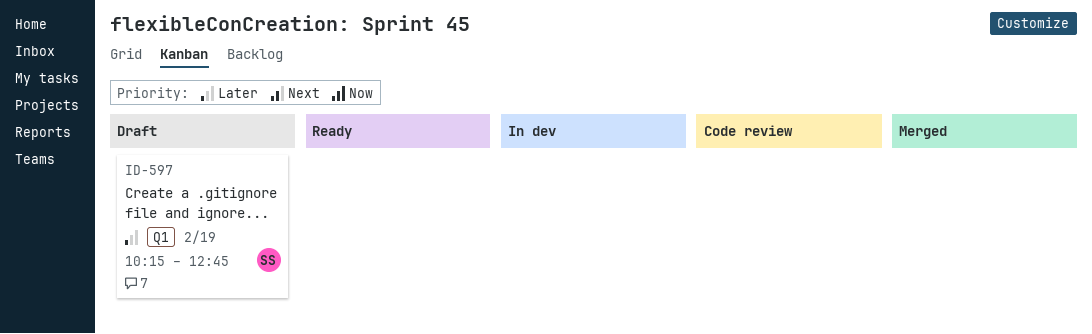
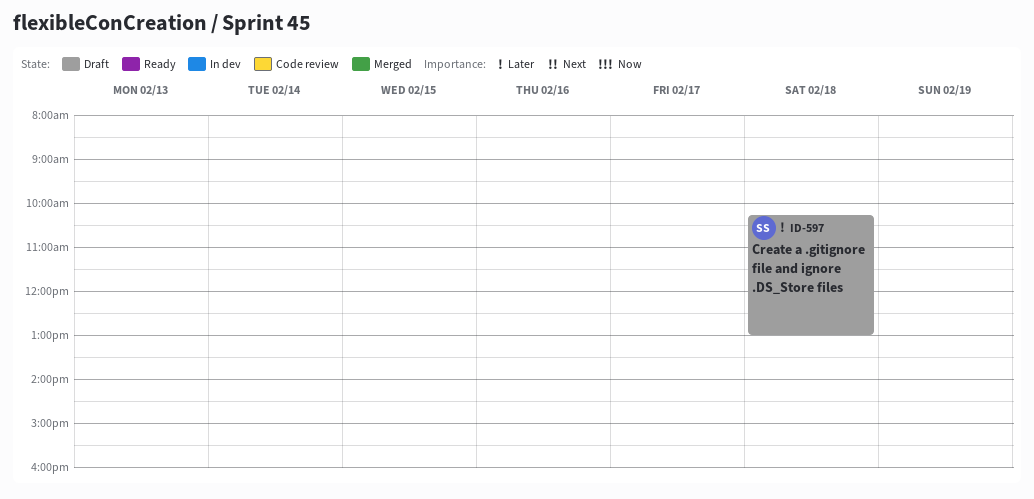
ID-597, day: Feb 19 -> Feb 18
ID-597, ends: 12:45 -> 13:00

